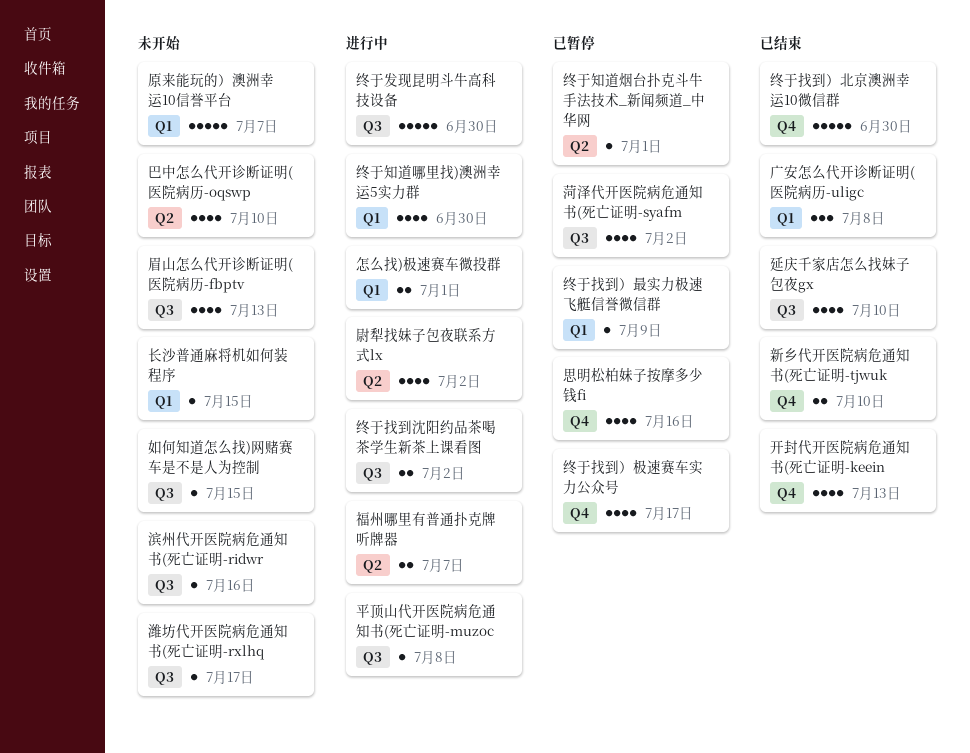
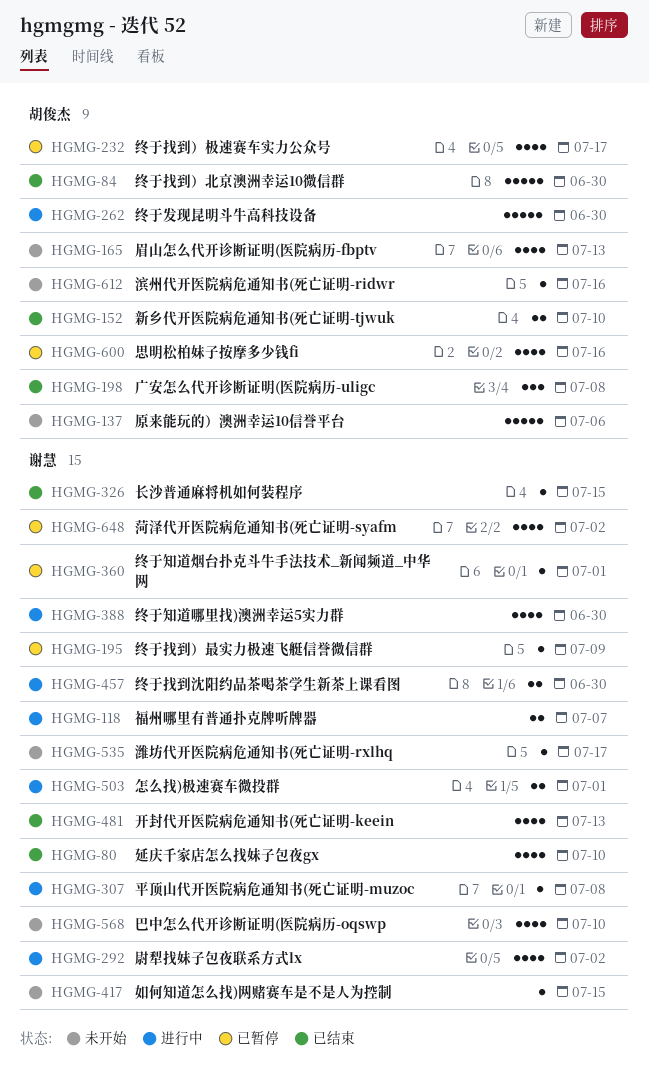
原来能玩的）澳洲幸运10信誉平台, due: Jul 7 -> Jul 6
终于找到沈阳约品茶喝茶学生新茶上课看图, due: Jul 2 -> Jun 30
长沙普通麻将机如何装程序, status: 未开始 -> 已结束

